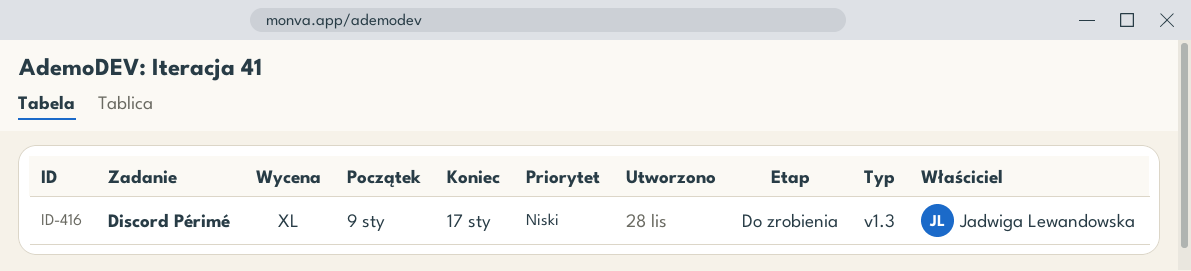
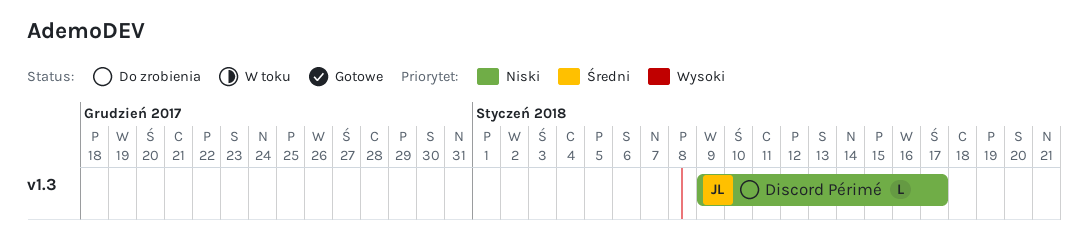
Discord Périmé, estimate: XL -> L

